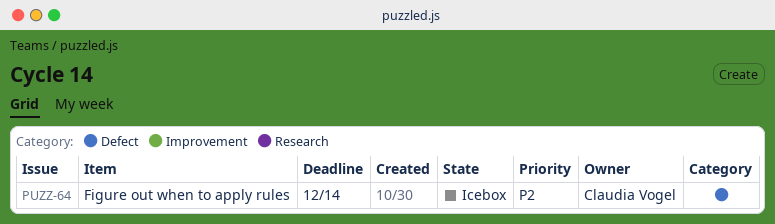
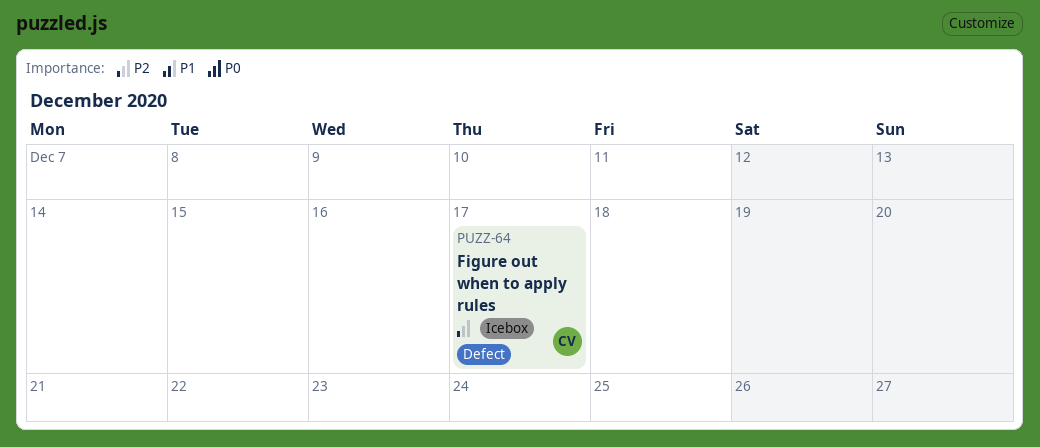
PUZZ-64, due: Dec 14 -> Dec 17

